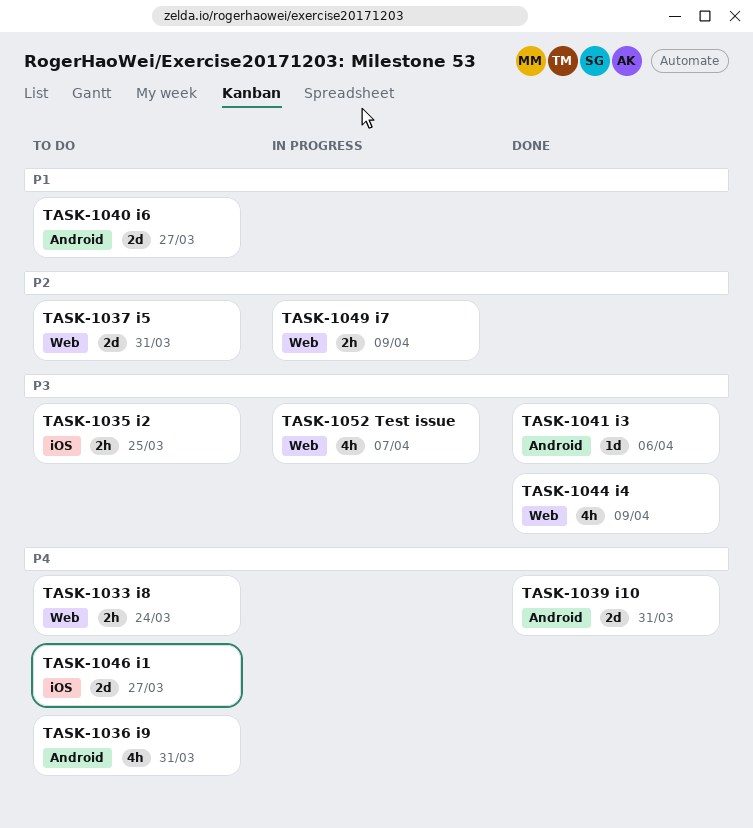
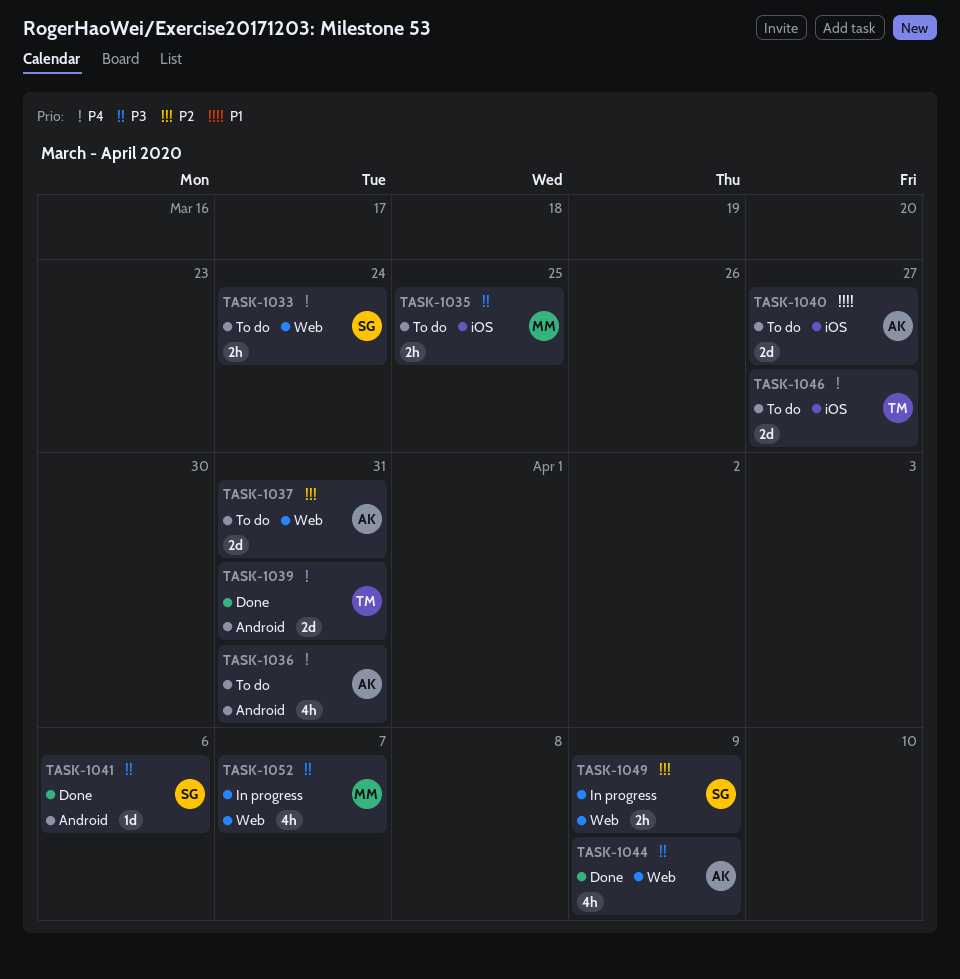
TASK-1040, label: Android -> iOS

